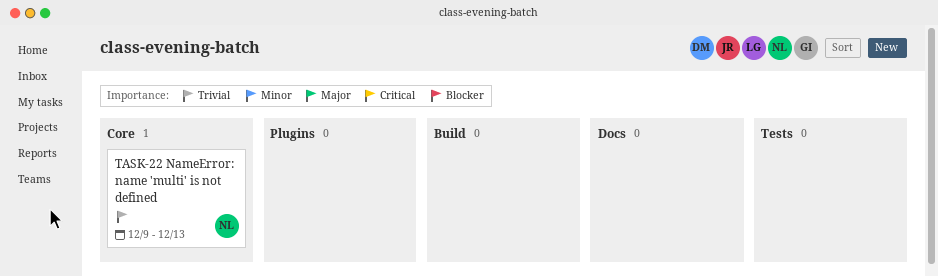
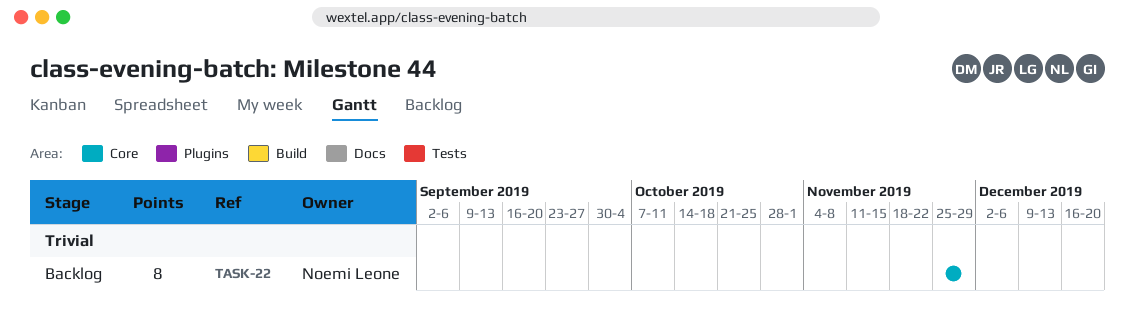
TASK-22, start: Dec 9 -> Nov 25
TASK-22, due: Dec 13 -> Nov 29

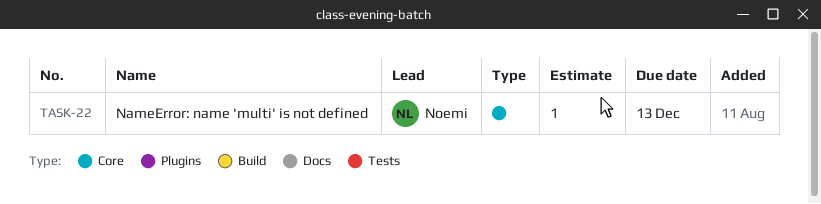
TASK-22, estimate: 8 -> 1
TASK-22, due: Nov 29 -> Dec 13

